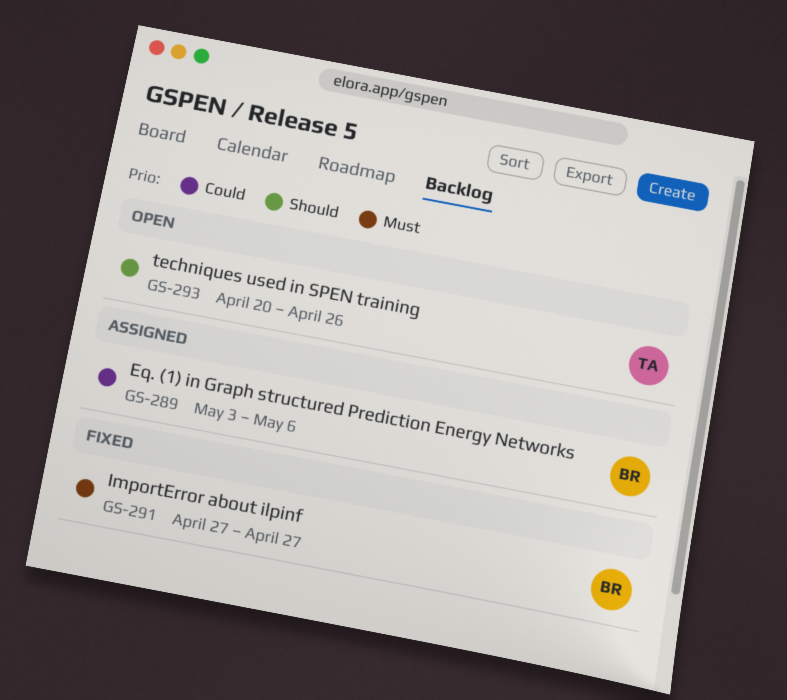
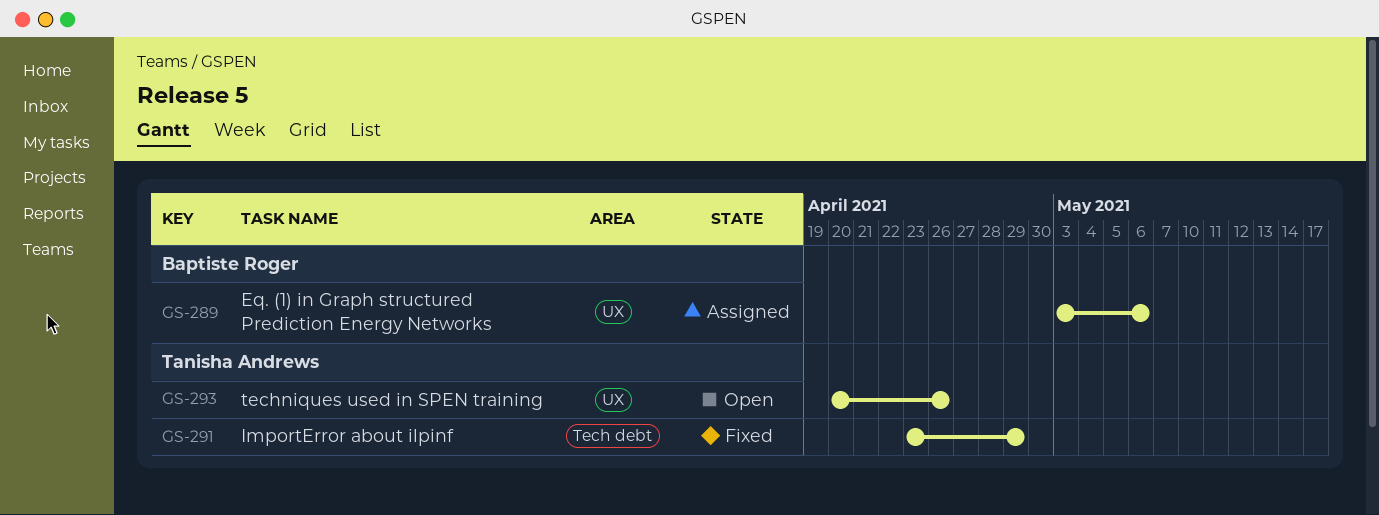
GS-291, owner: Baptiste Roger -> Tanisha Andrews
GS-291, start: Apr 27 -> Apr 23
GS-291, due: Apr 27 -> Apr 29

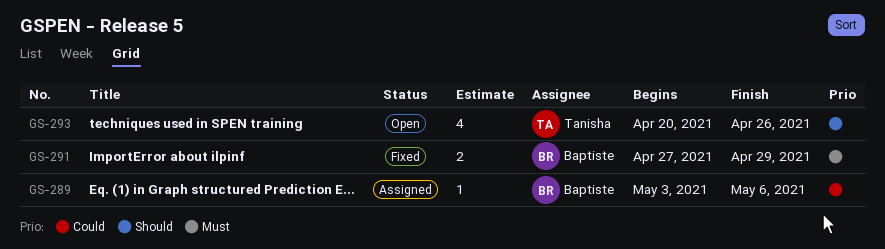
GS-291, owner: Tanisha Andrews -> Baptiste Roger
GS-291, start: Apr 23 -> Apr 27

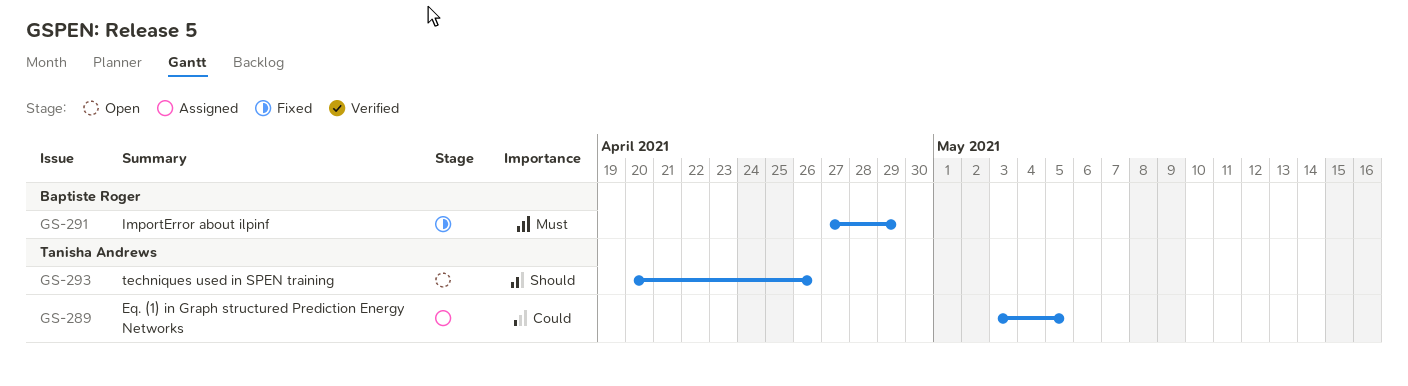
GS-289, owner: Baptiste Roger -> Tanisha Andrews
GS-289, due: May 6 -> May 5

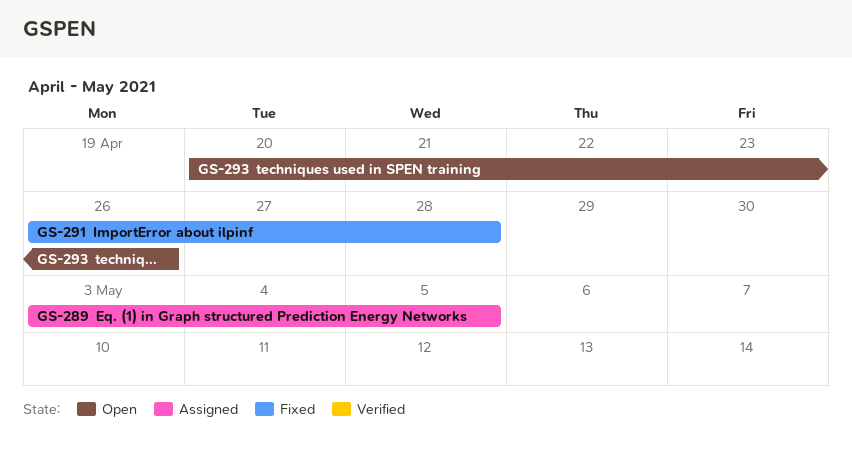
GS-291, start: Apr 27 -> Apr 26
GS-291, due: Apr 29 -> Apr 28

